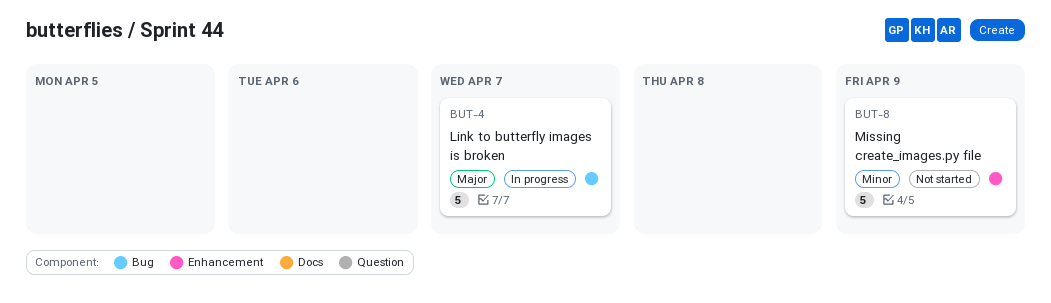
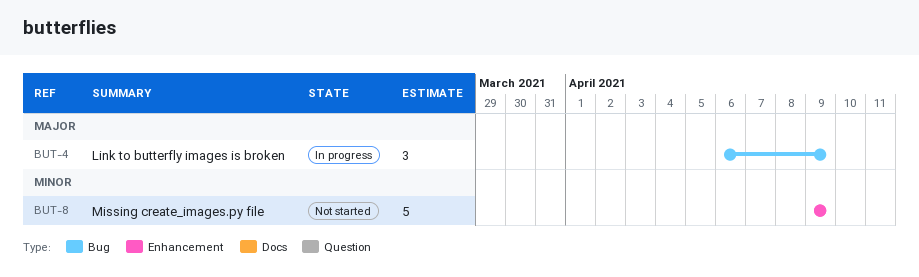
BUT-4, estimate: 5 -> 3
BUT-4, due: Apr 7 -> Apr 9

